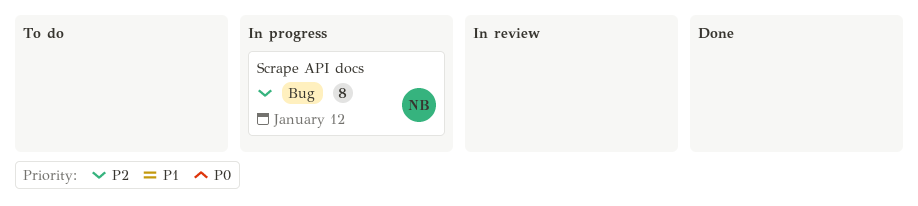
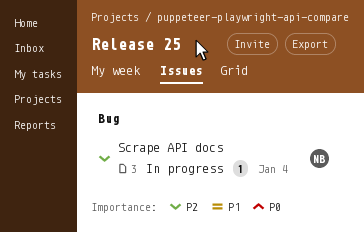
Scrape API docs, estimate: 8 -> 1
Scrape API docs, due: Jan 12 -> Jan 4

